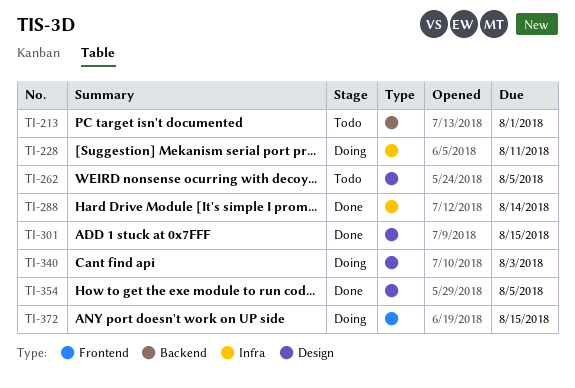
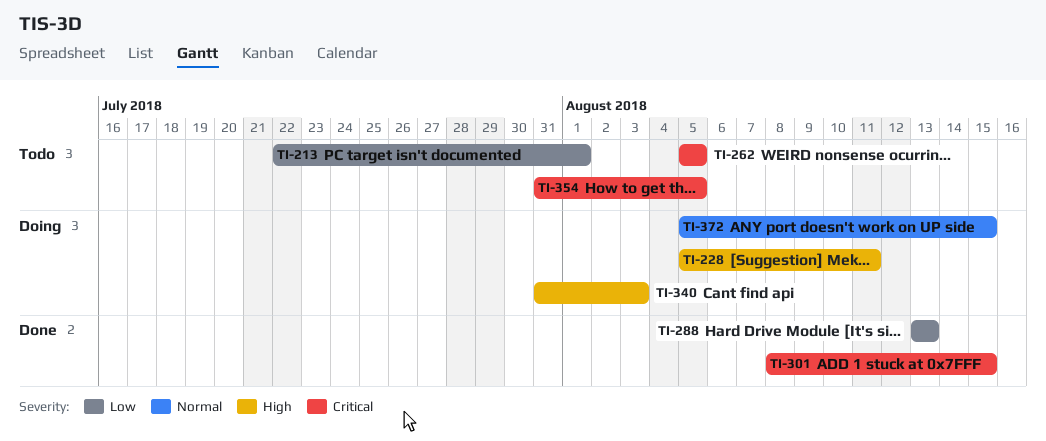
TI-288, due: Aug 14 -> Aug 13
TI-354, status: Done -> Todo

